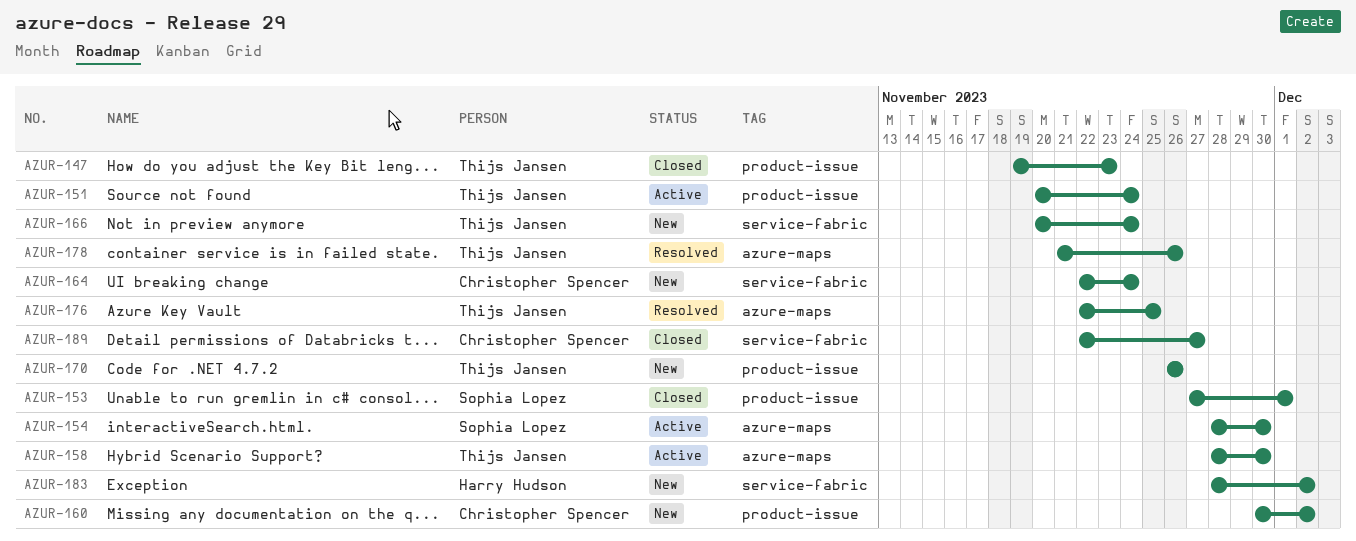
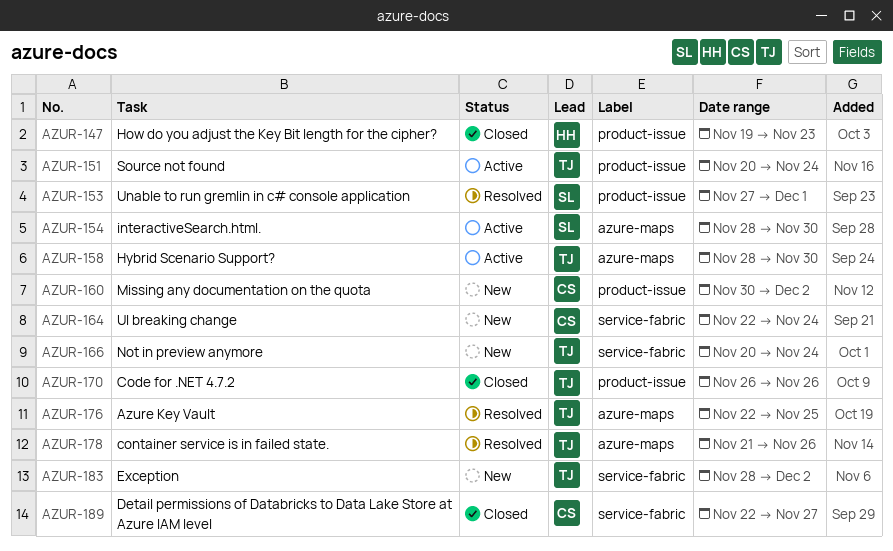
AZUR-147, owner: Thijs Jansen -> Harry Hudson
AZUR-153, status: Closed -> Resolved
AZUR-170, status: New -> Closed
AZUR-183, owner: Harry Hudson -> Thijs Jansen

